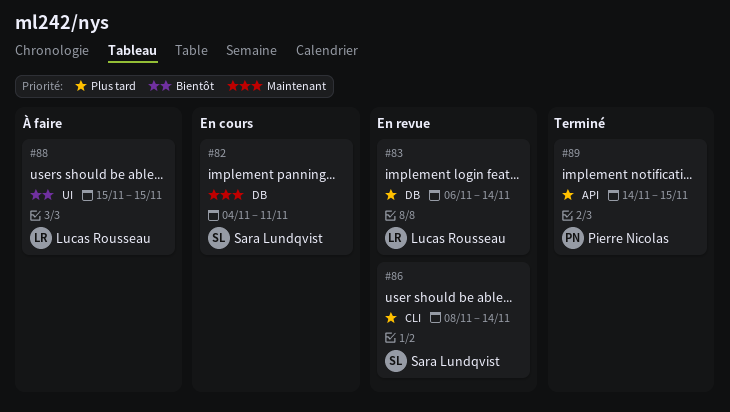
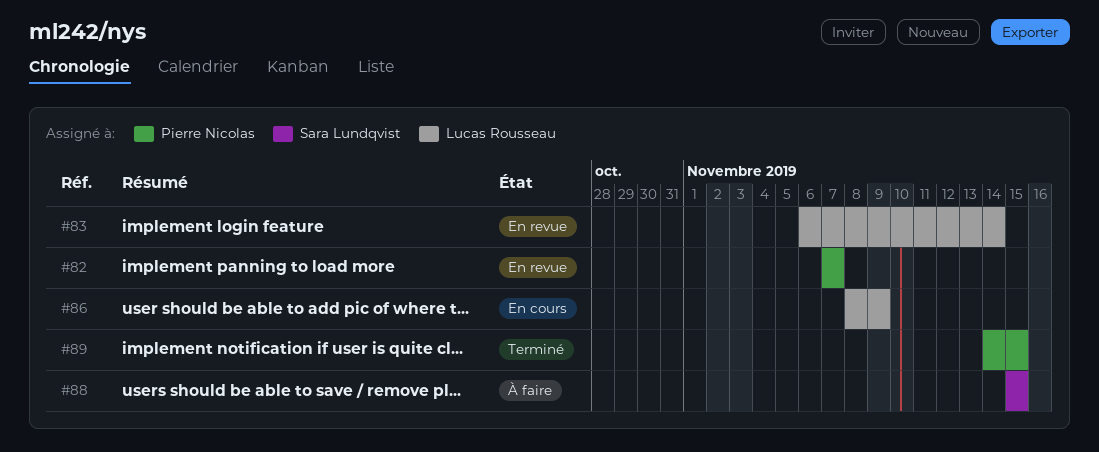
#82, status: En cours -> En revue
#82, owner: Sara Lundqvist -> Pierre Nicolas
#82, start: Nov 4 -> Nov 7
#82, due: Nov 11 -> Nov 7
#86, status: En revue -> En cours
#86, owner: Sara Lundqvist -> Lucas Rousseau
#86, due: Nov 14 -> Nov 9
#88, owner: Lucas Rousseau -> Sara Lundqvist

